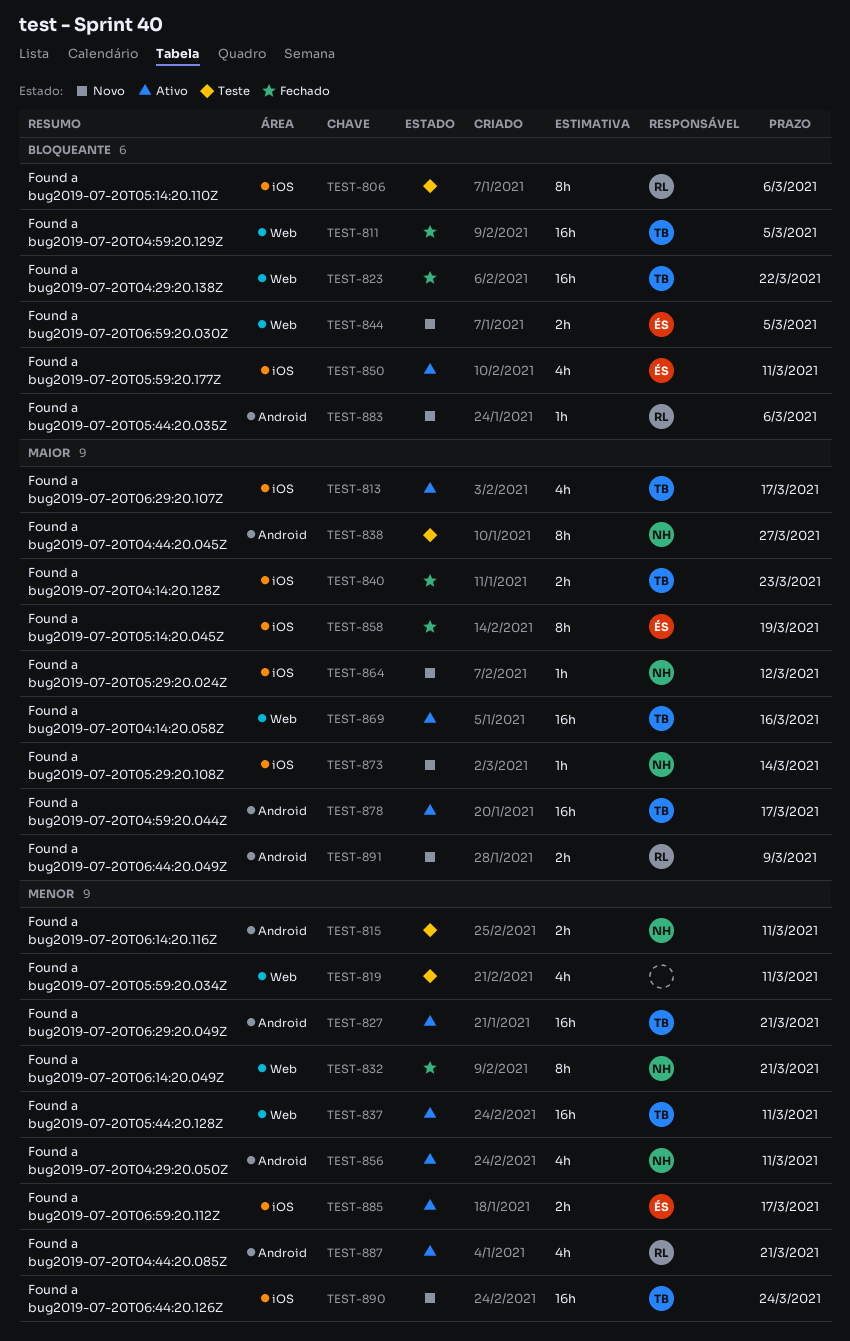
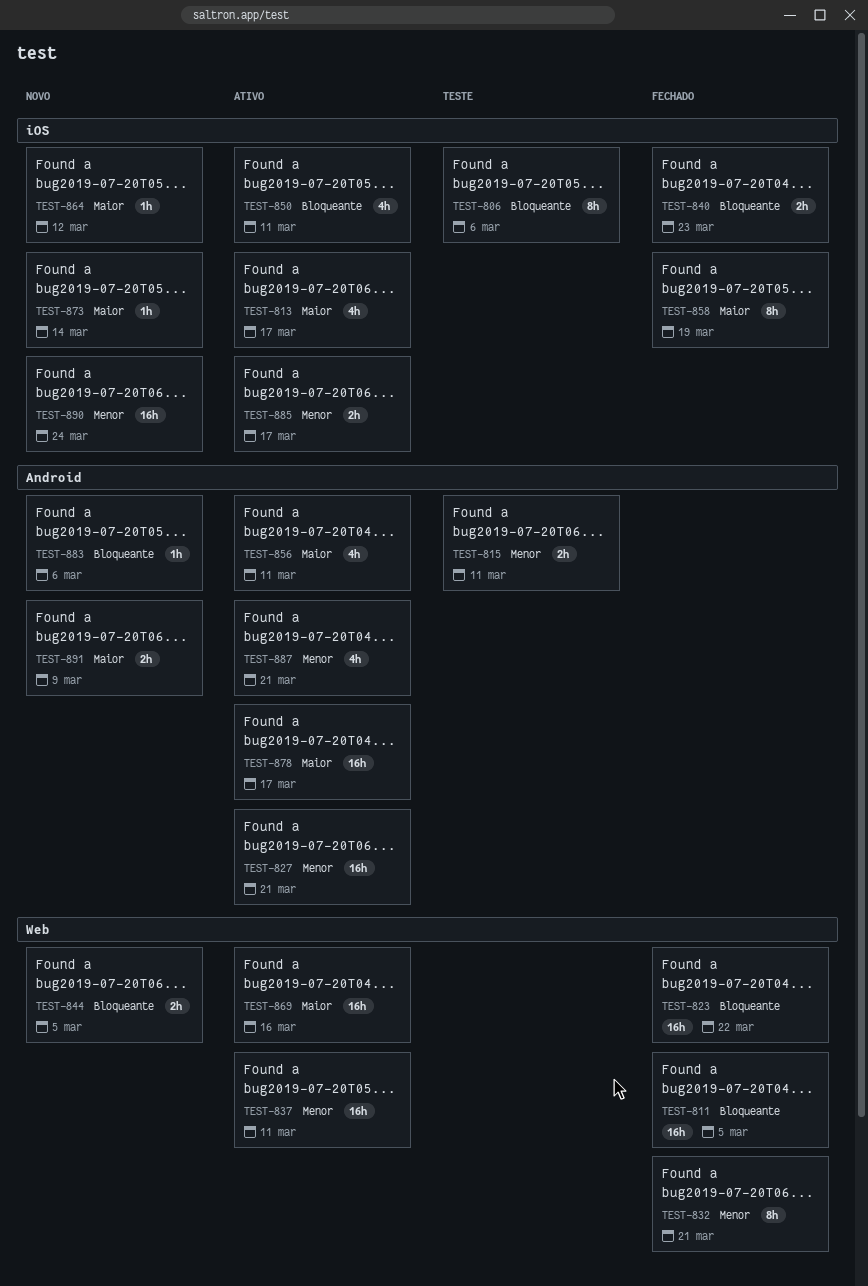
TEST-819: present -> none
TEST-838: present -> none
TEST-840, priority: Maior -> Bloqueante
TEST-856, priority: Menor -> Maior

